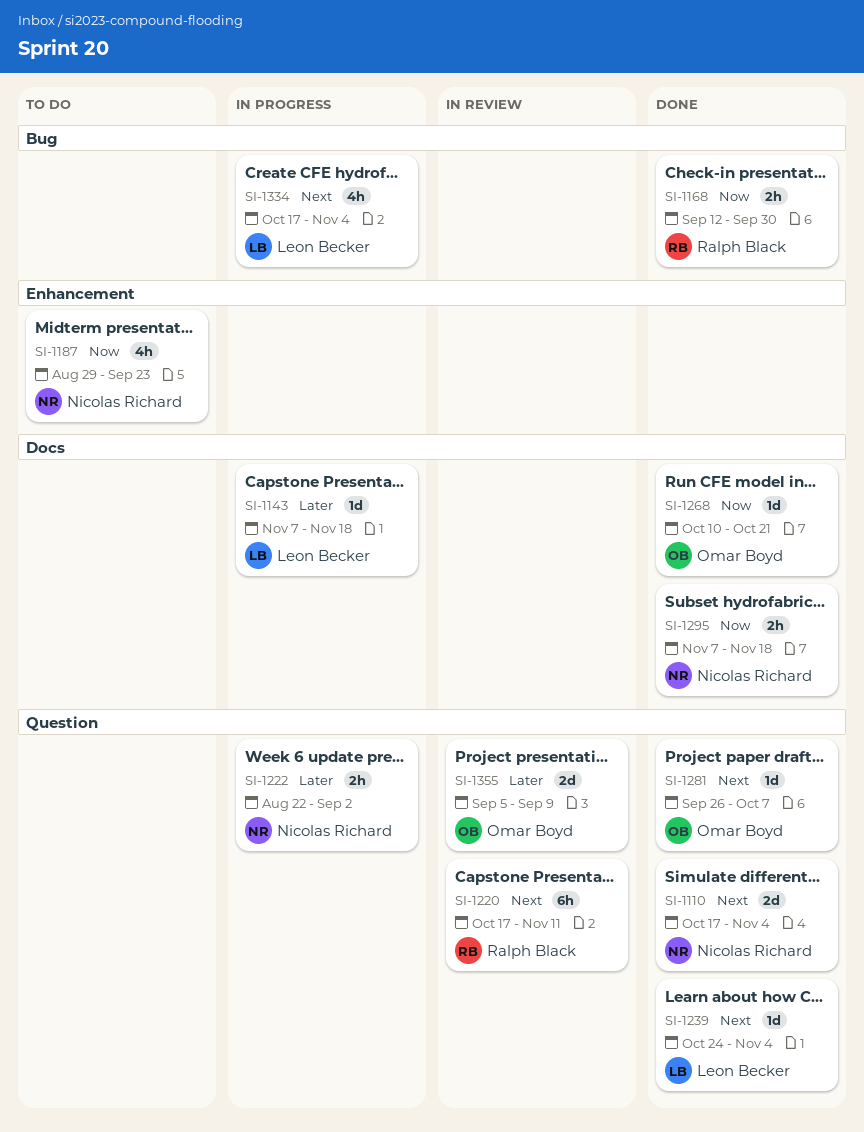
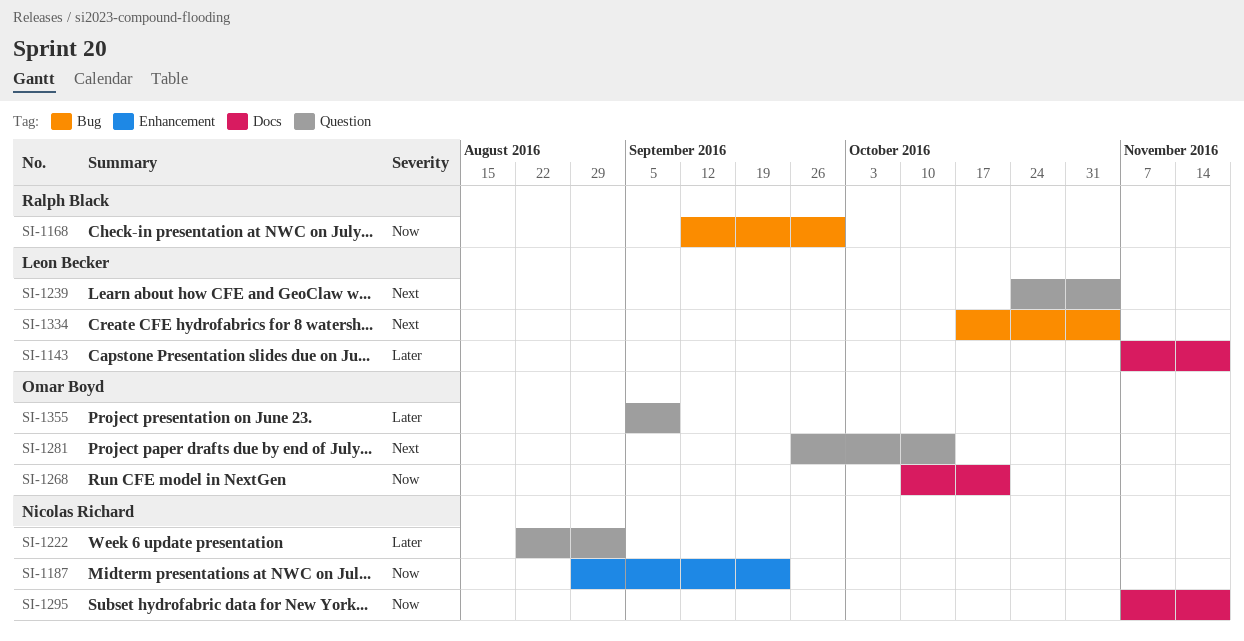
SI-1110: present -> none
SI-1220: present -> none
SI-1281, due: Oct 7 -> Oct 14

